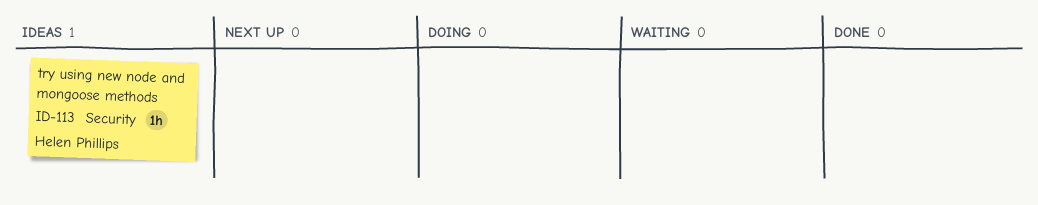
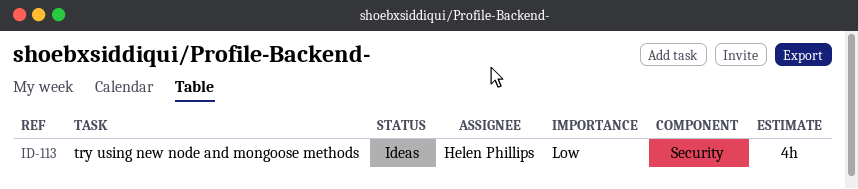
ID-113, estimate: 1h -> 4h

